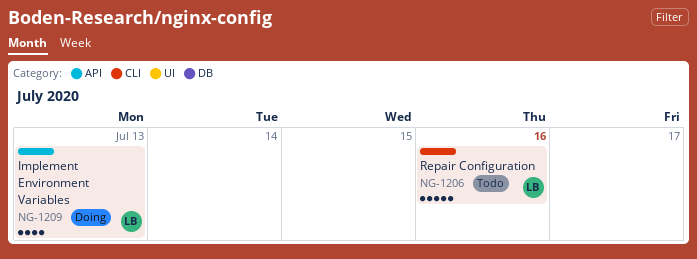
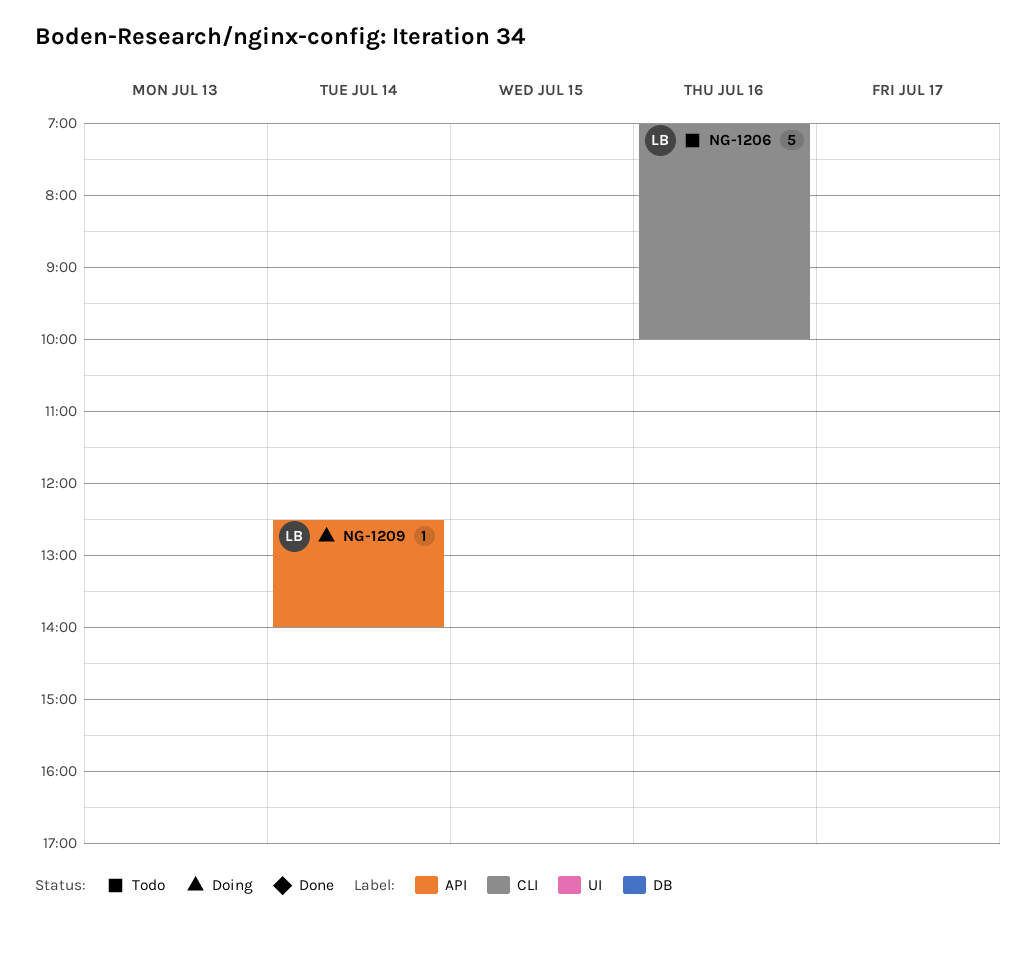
NG-1209, estimate: 4 -> 1
NG-1209, day: Jul 13 -> Jul 14

